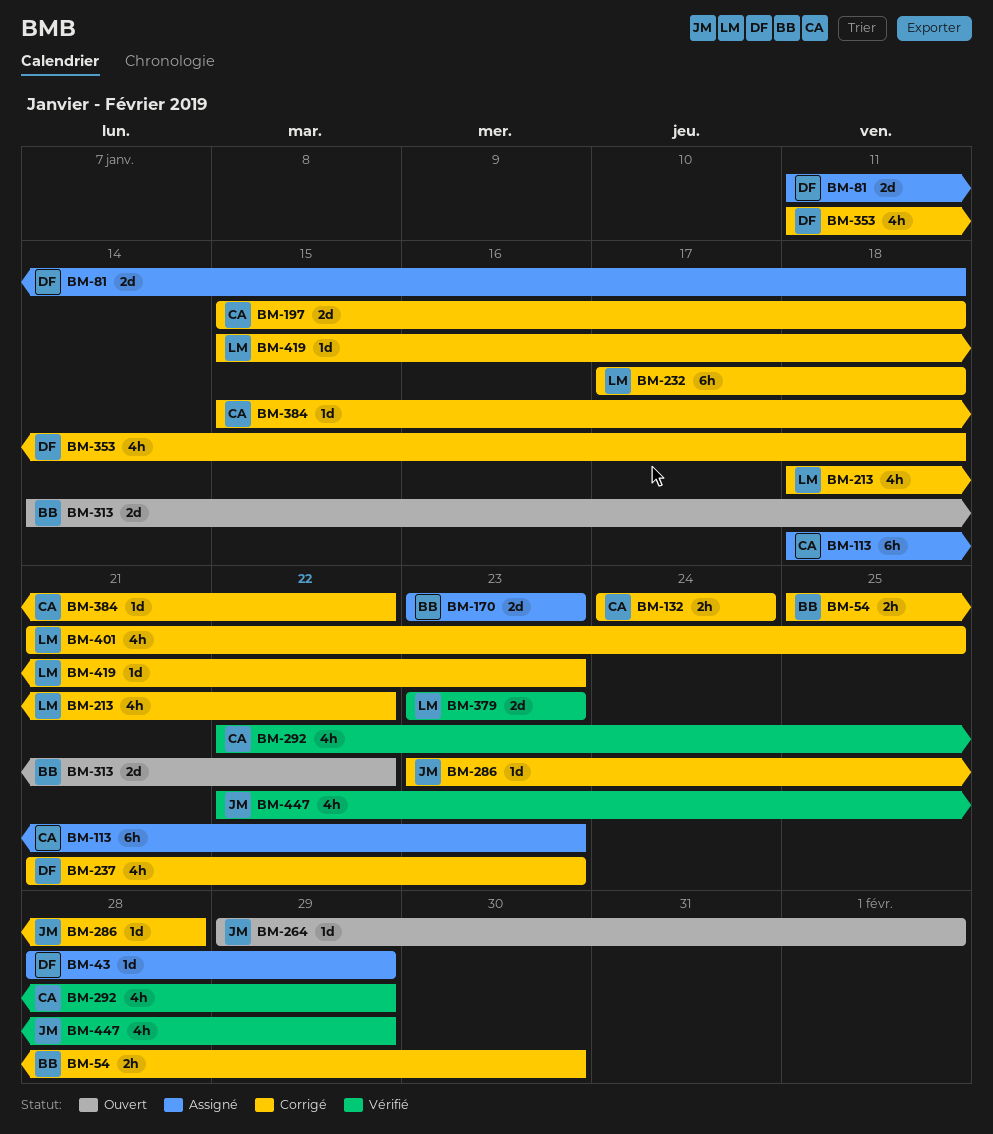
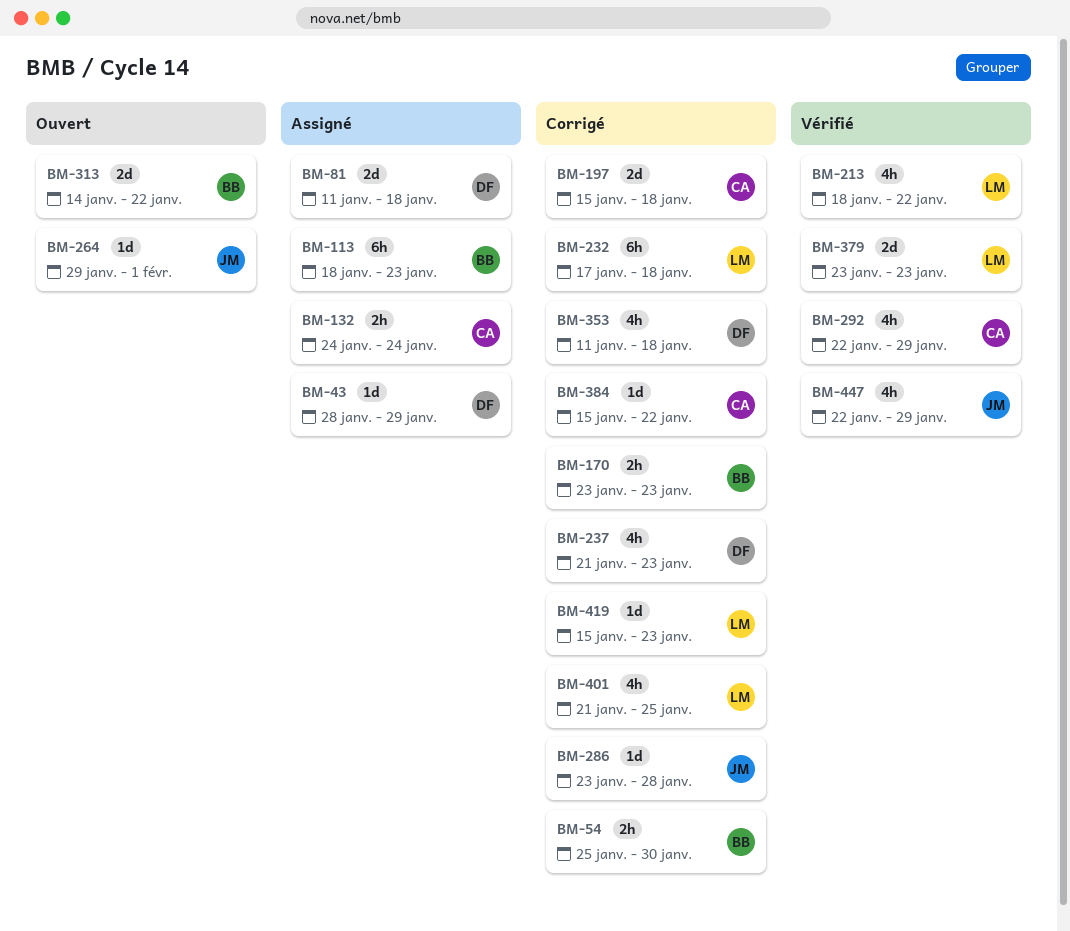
BM-113, owner: CA -> BB
BM-132, status: Corrigé -> Assigné
BM-170, status: Assigné -> Corrigé
BM-170, estimate: 2d -> 2h
BM-213, status: Corrigé -> Vérifié

